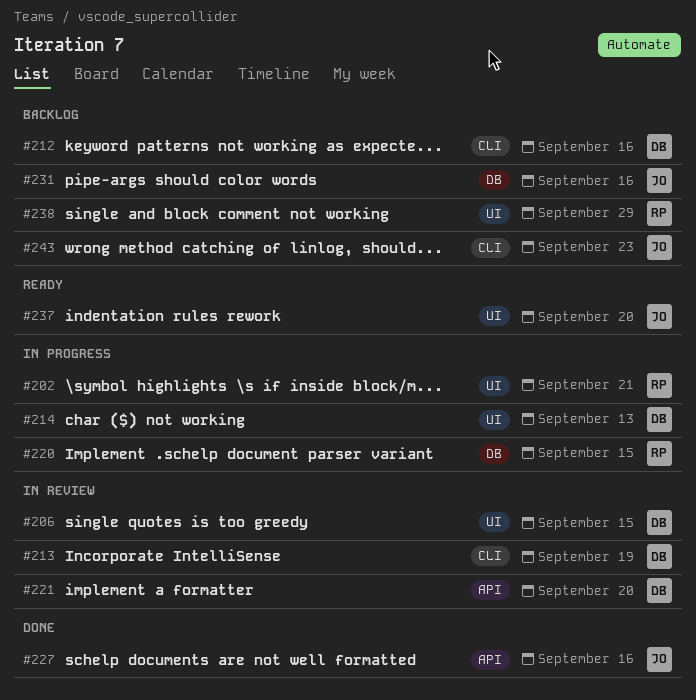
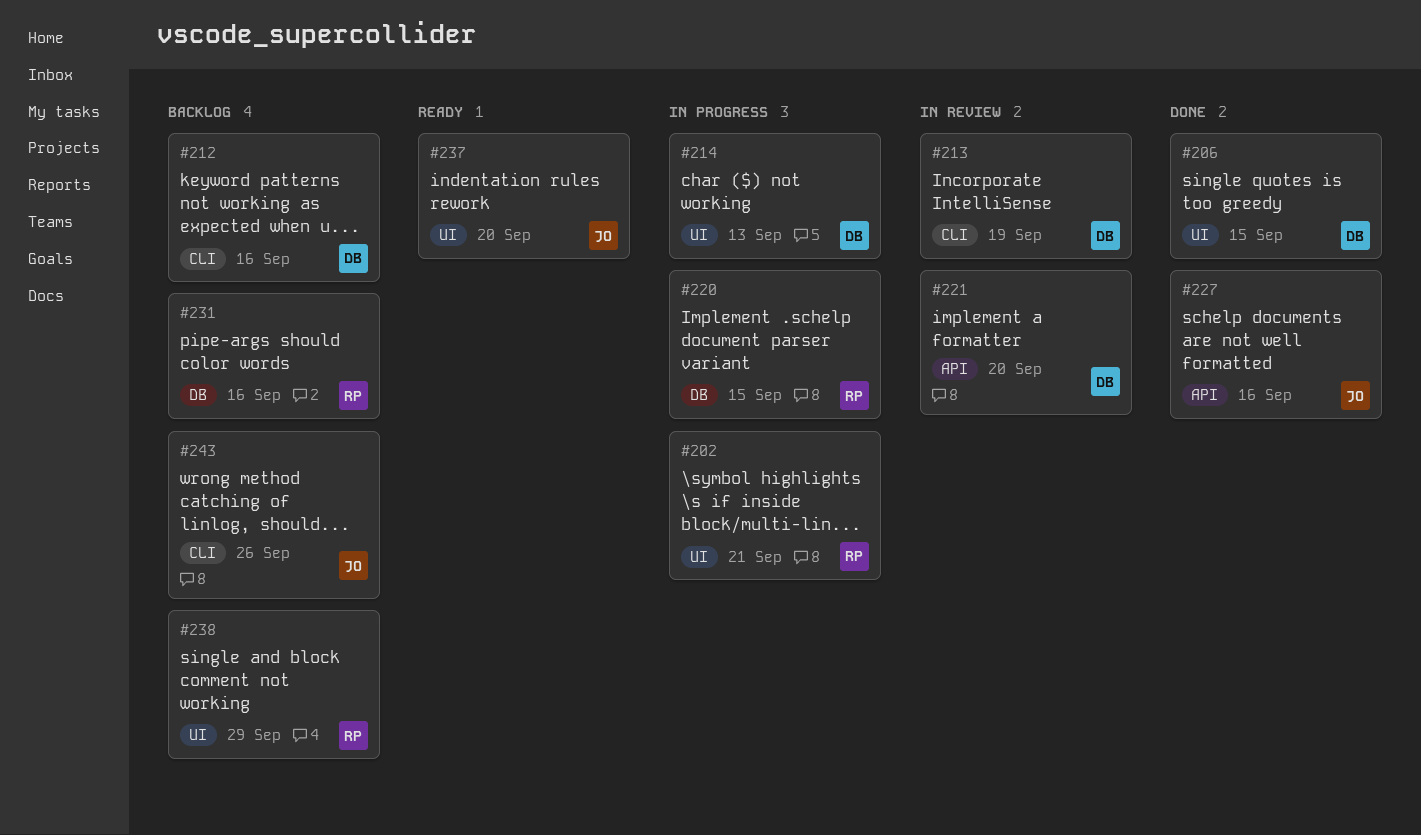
#206, status: In review -> Done
#231, owner: JO -> RP
#243, due: Sep 23 -> Sep 26

